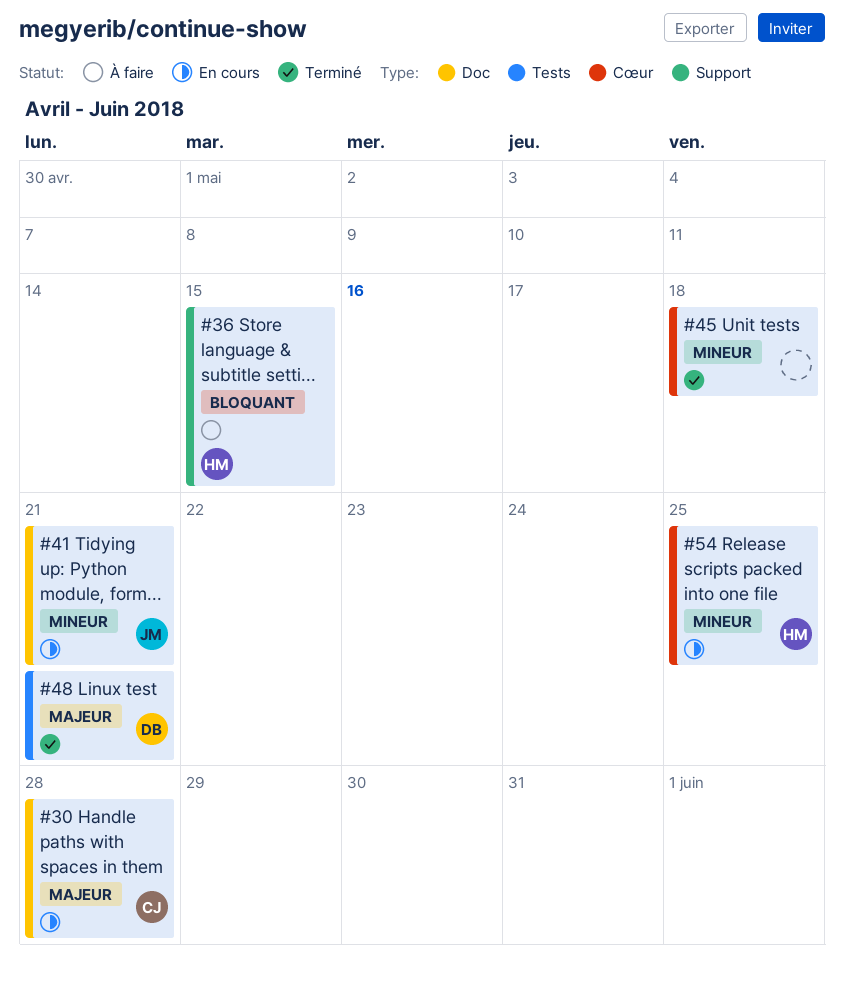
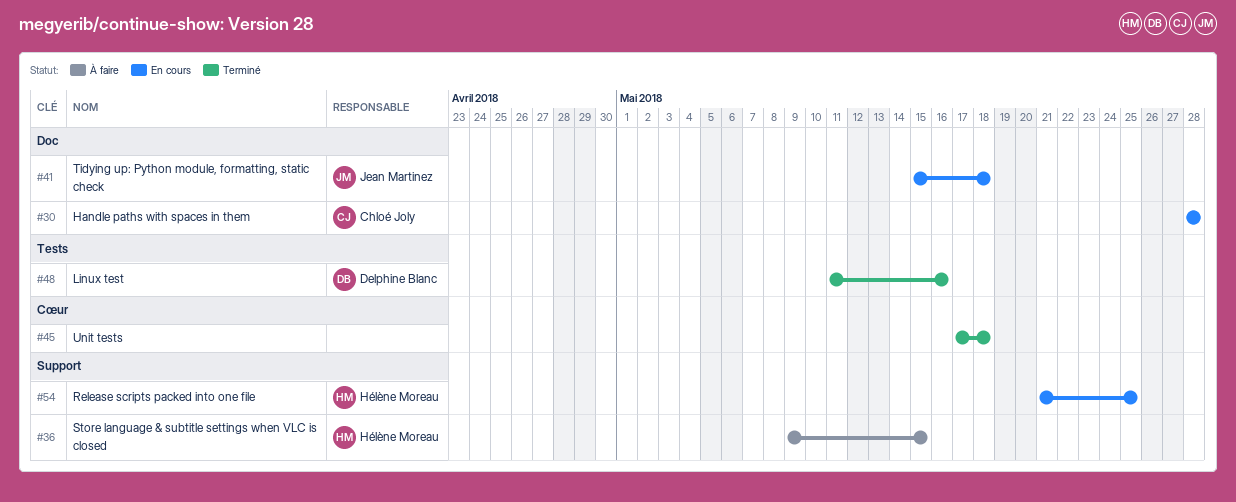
#41, due: May 21 -> May 18
#48, due: May 21 -> May 16
#54, label: Cœur -> Support

